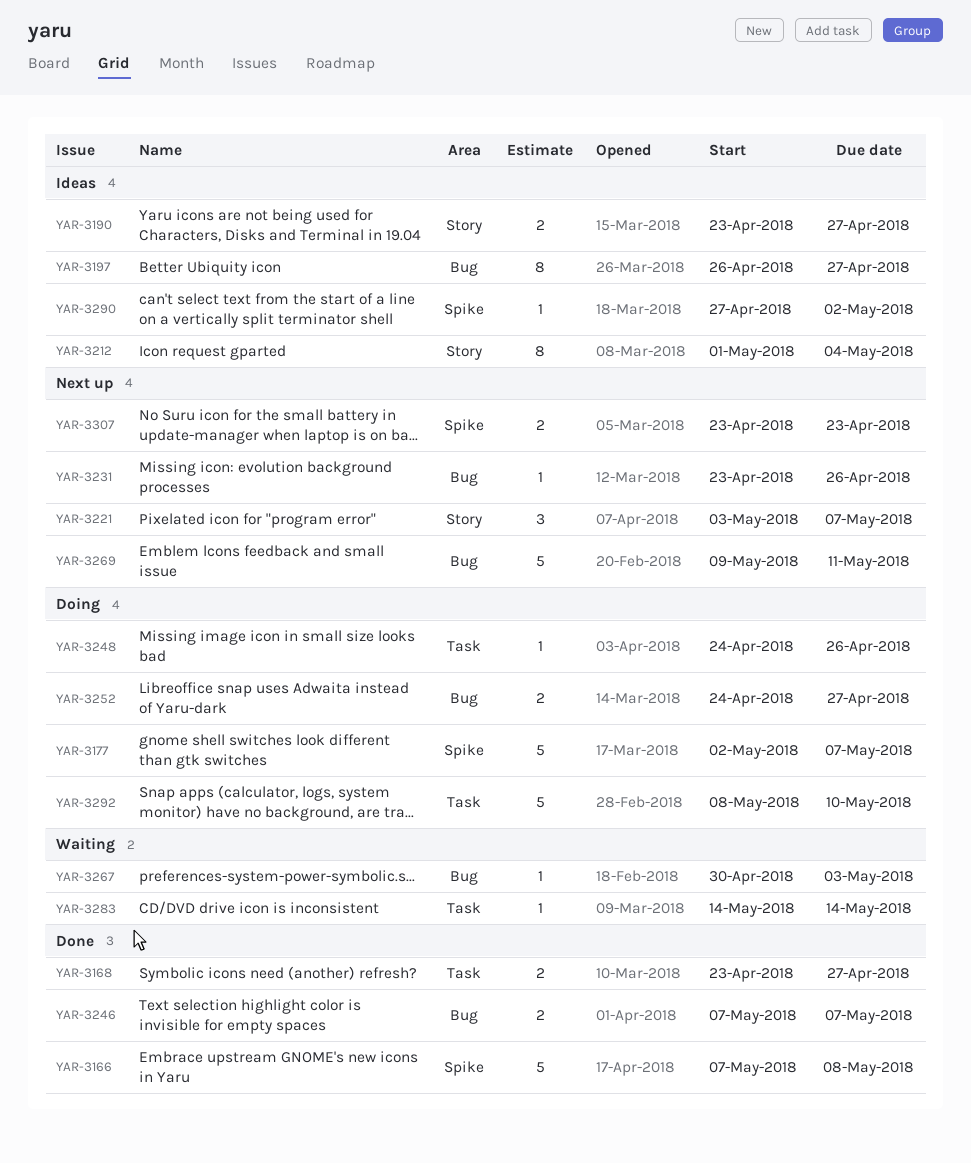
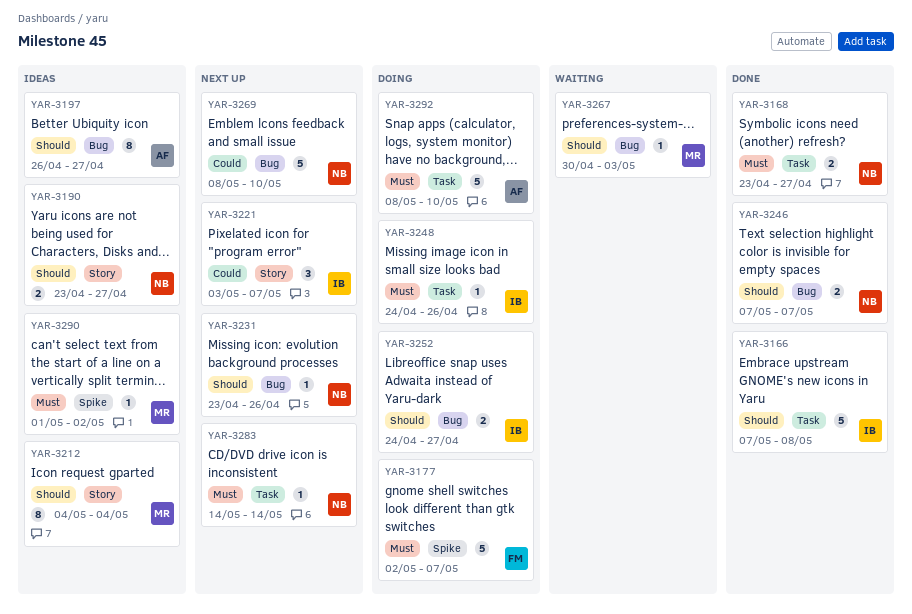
YAR-3166, label: Spike -> Task
YAR-3212, start: May 1 -> May 4
YAR-3269, start: May 9 -> May 8
YAR-3269, due: May 11 -> May 10
YAR-3283, status: Waiting -> Next up
YAR-3290, start: Apr 27 -> May 1
YAR-3307: present -> none

